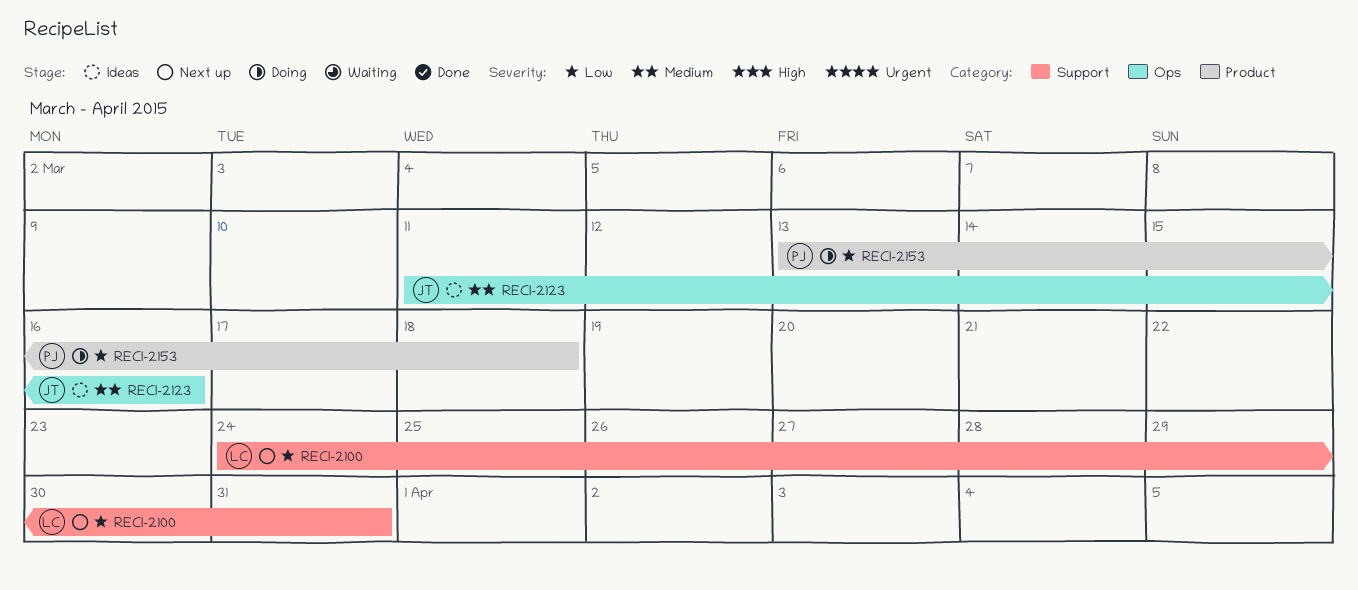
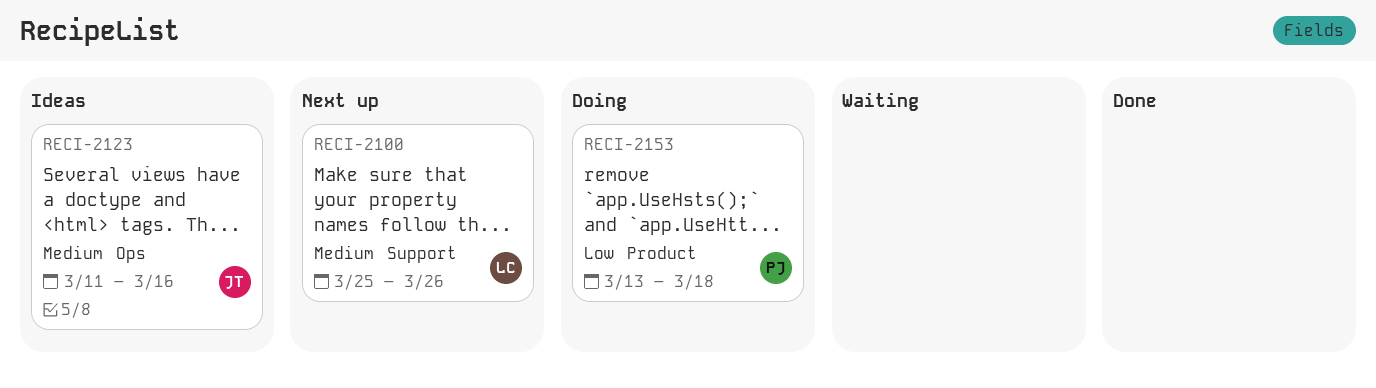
RECI-2100, priority: Low -> Medium
RECI-2100, start: Mar 24 -> Mar 25
RECI-2100, due: Mar 31 -> Mar 26

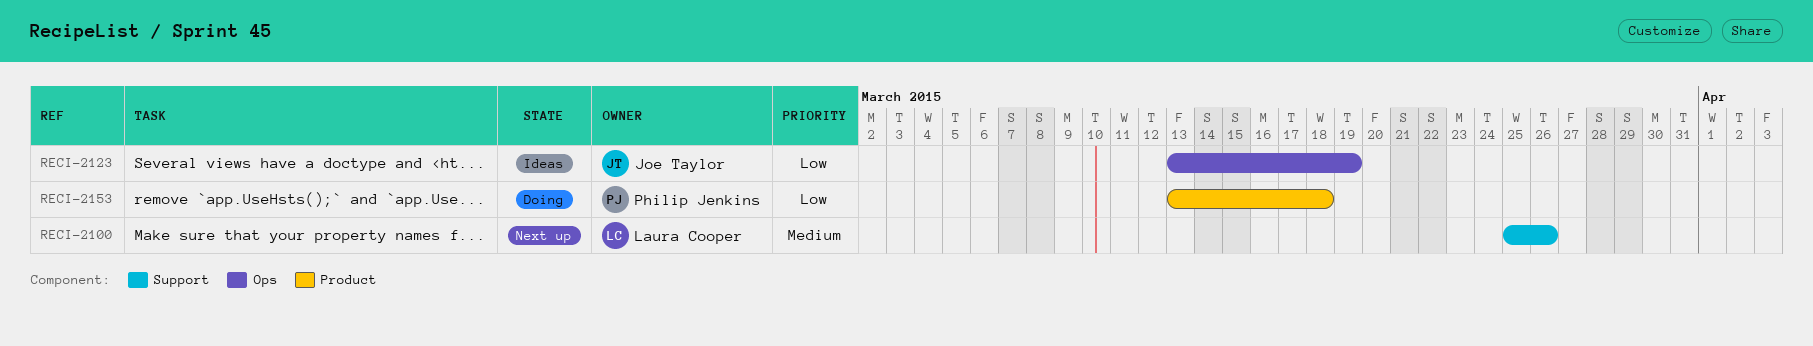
RECI-2123, priority: Medium -> Low
RECI-2123, start: Mar 11 -> Mar 13
RECI-2123, due: Mar 16 -> Mar 19

